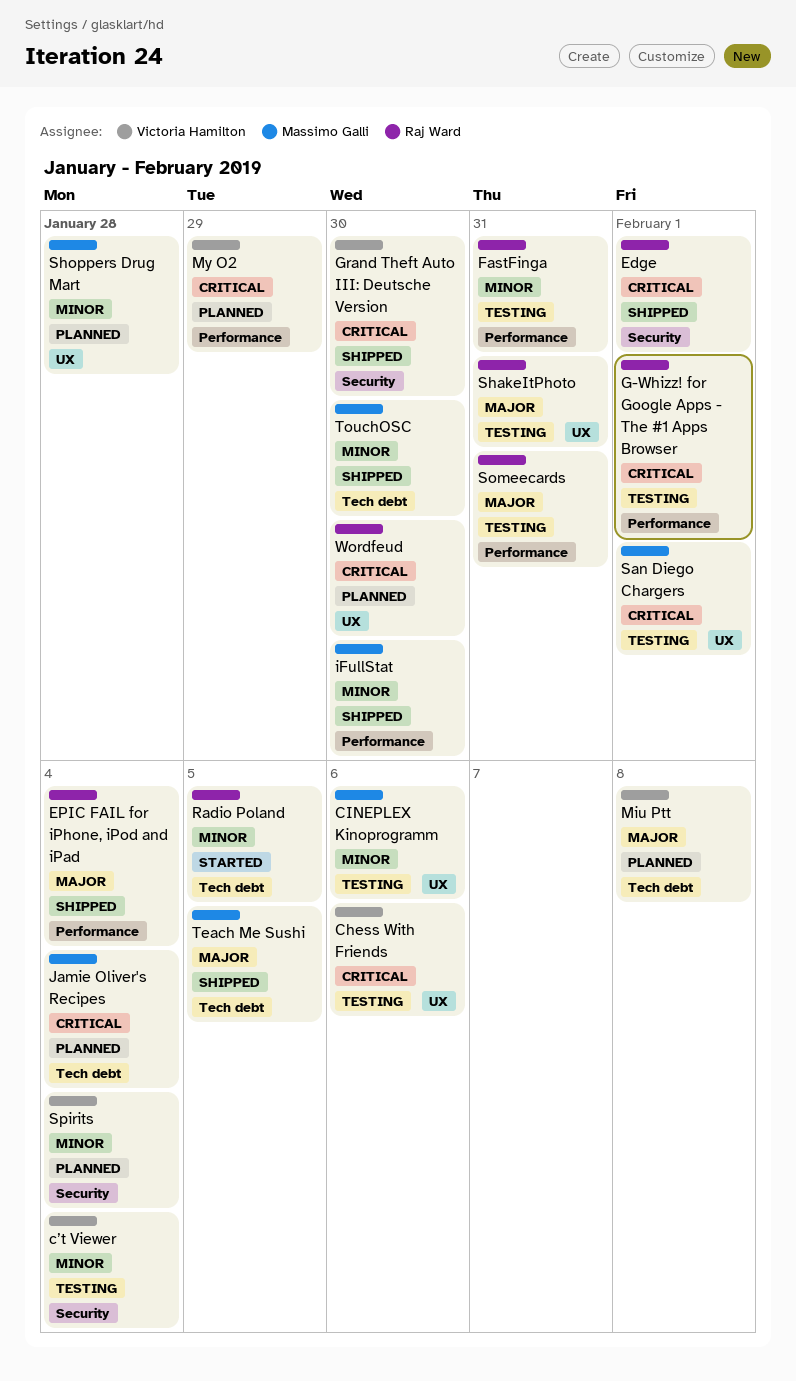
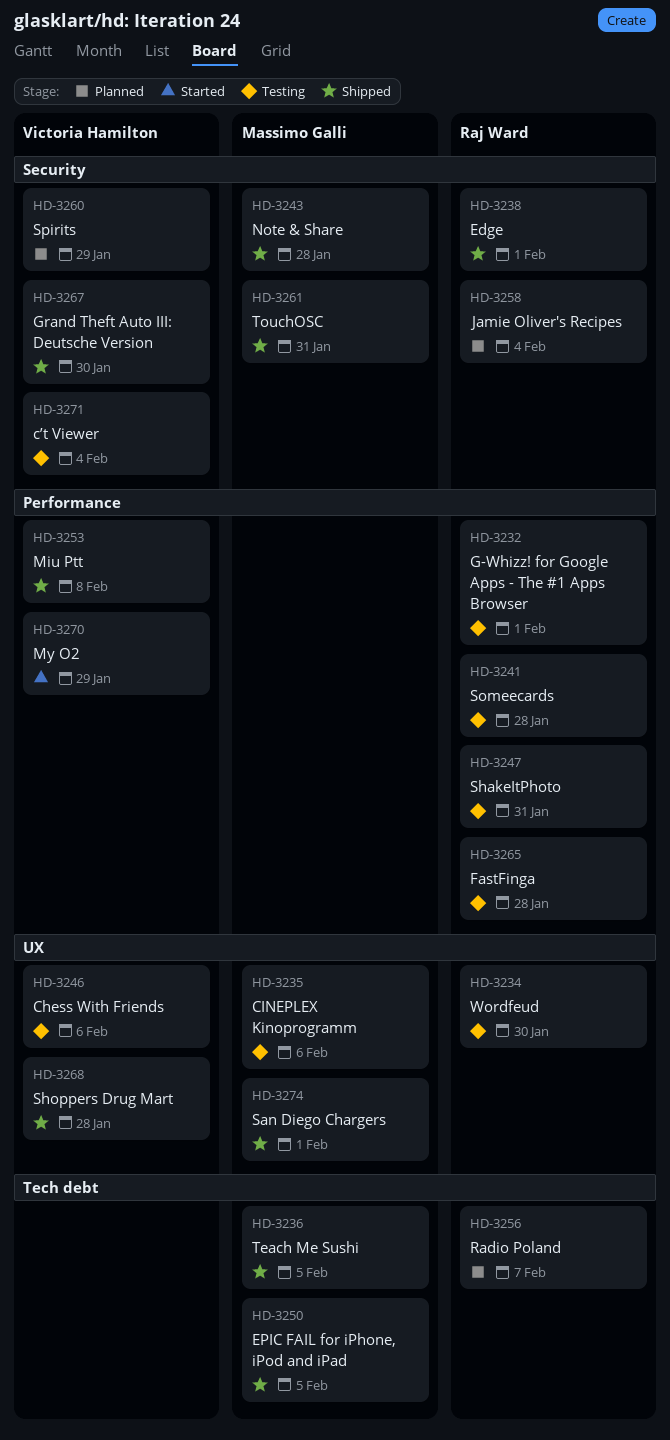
EPIC FAIL for iPhone, iPod and iPad, owner: Raj Ward -> Massimo Galli
EPIC FAIL for iPhone, iPod and iPad, label: Performance -> Tech debt
EPIC FAIL for iPhone, iPod and iPad, due: Feb 4 -> Feb 5
FastFinga, due: Jan 31 -> Jan 28
iFullStat: present -> none
Jamie Oliver's Recipes, owner: Massimo Galli -> Raj Ward
Jamie Oliver's Recipes, label: Tech debt -> Security
Miu Ptt, status: Planned -> Shipped
Miu Ptt, label: Tech debt -> Performance
My O2, status: Planned -> Started
Note & Share: none -> present
Radio Poland, status: Started -> Planned
Radio Poland, due: Feb 5 -> Feb 7
San Diego Chargers, status: Testing -> Shipped
ShakeItPhoto, label: UX -> Performance
Shoppers Drug Mart, status: Planned -> Shipped
Shoppers Drug Mart, owner: Massimo Galli -> Victoria Hamilton
Someecards, due: Jan 31 -> Jan 28
Spirits, due: Feb 4 -> Jan 29
TouchOSC, label: Tech debt -> Security
TouchOSC, due: Jan 30 -> Jan 31
Wordfeud, status: Planned -> Testing

